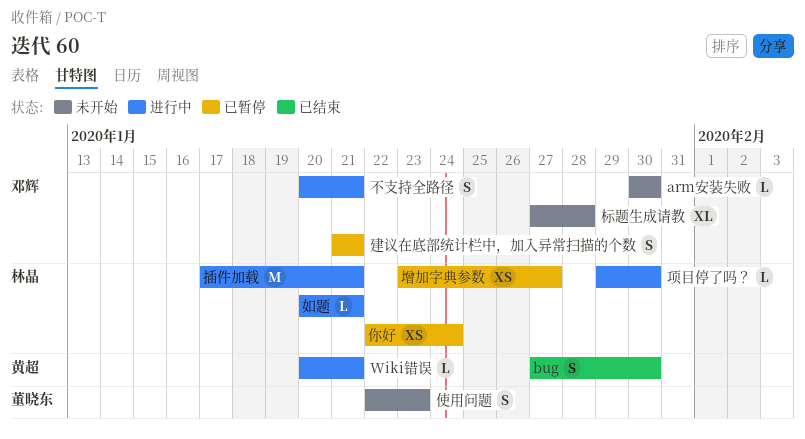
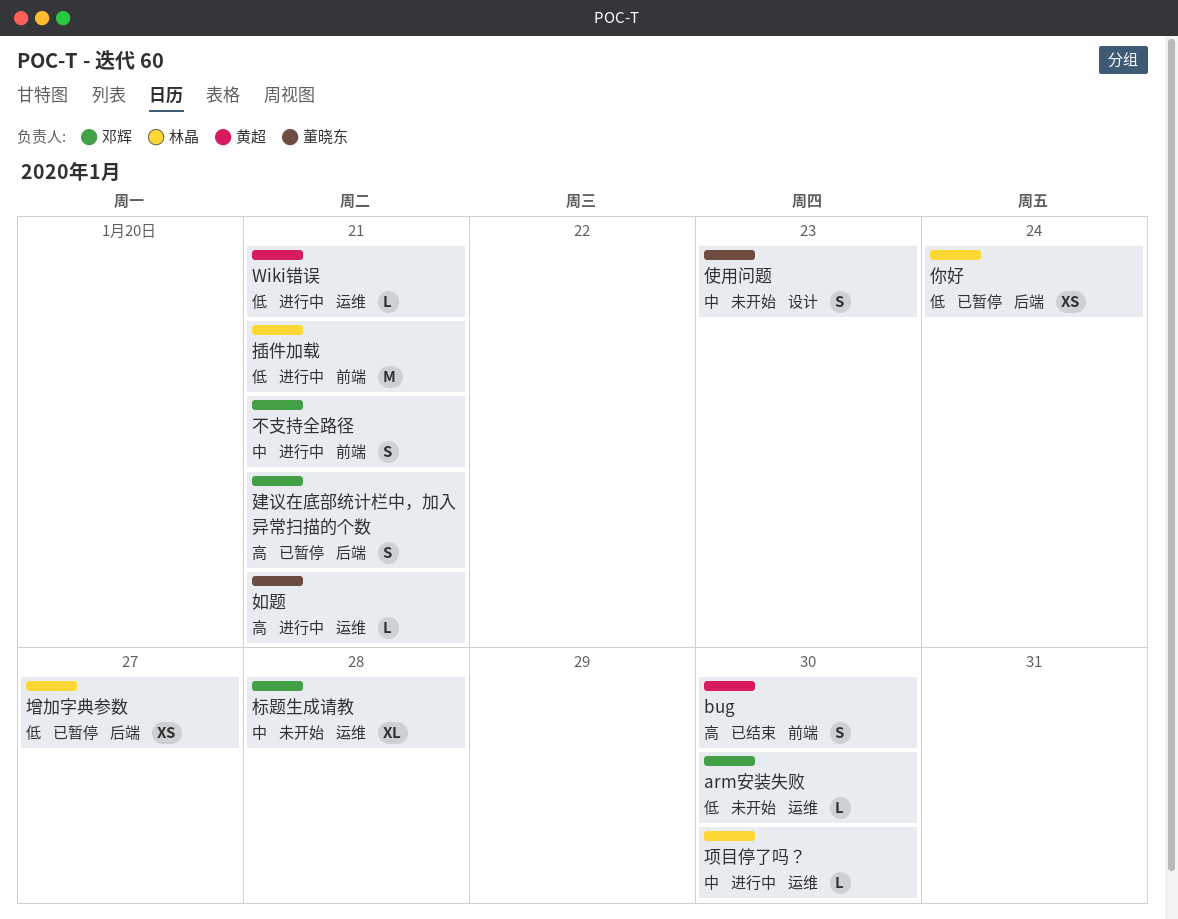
如题, owner: 林晶 -> 董晓东

